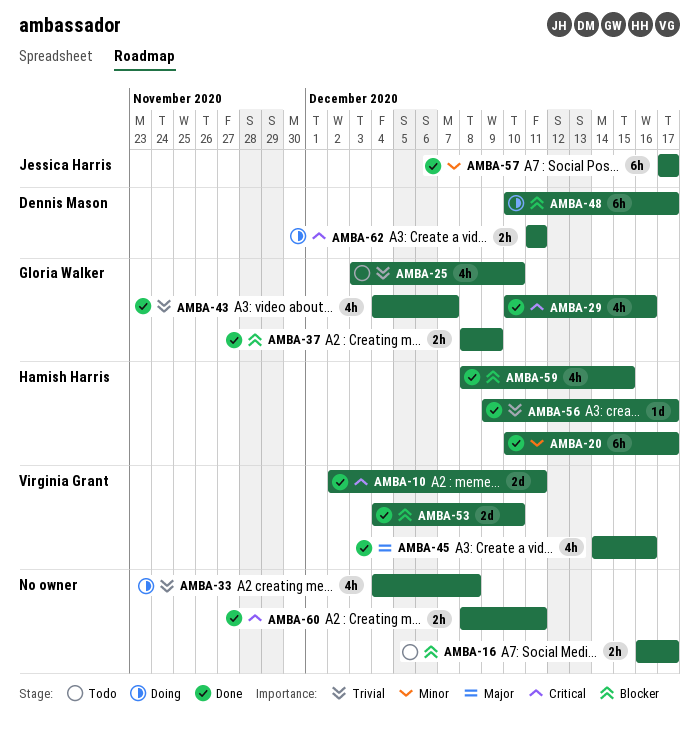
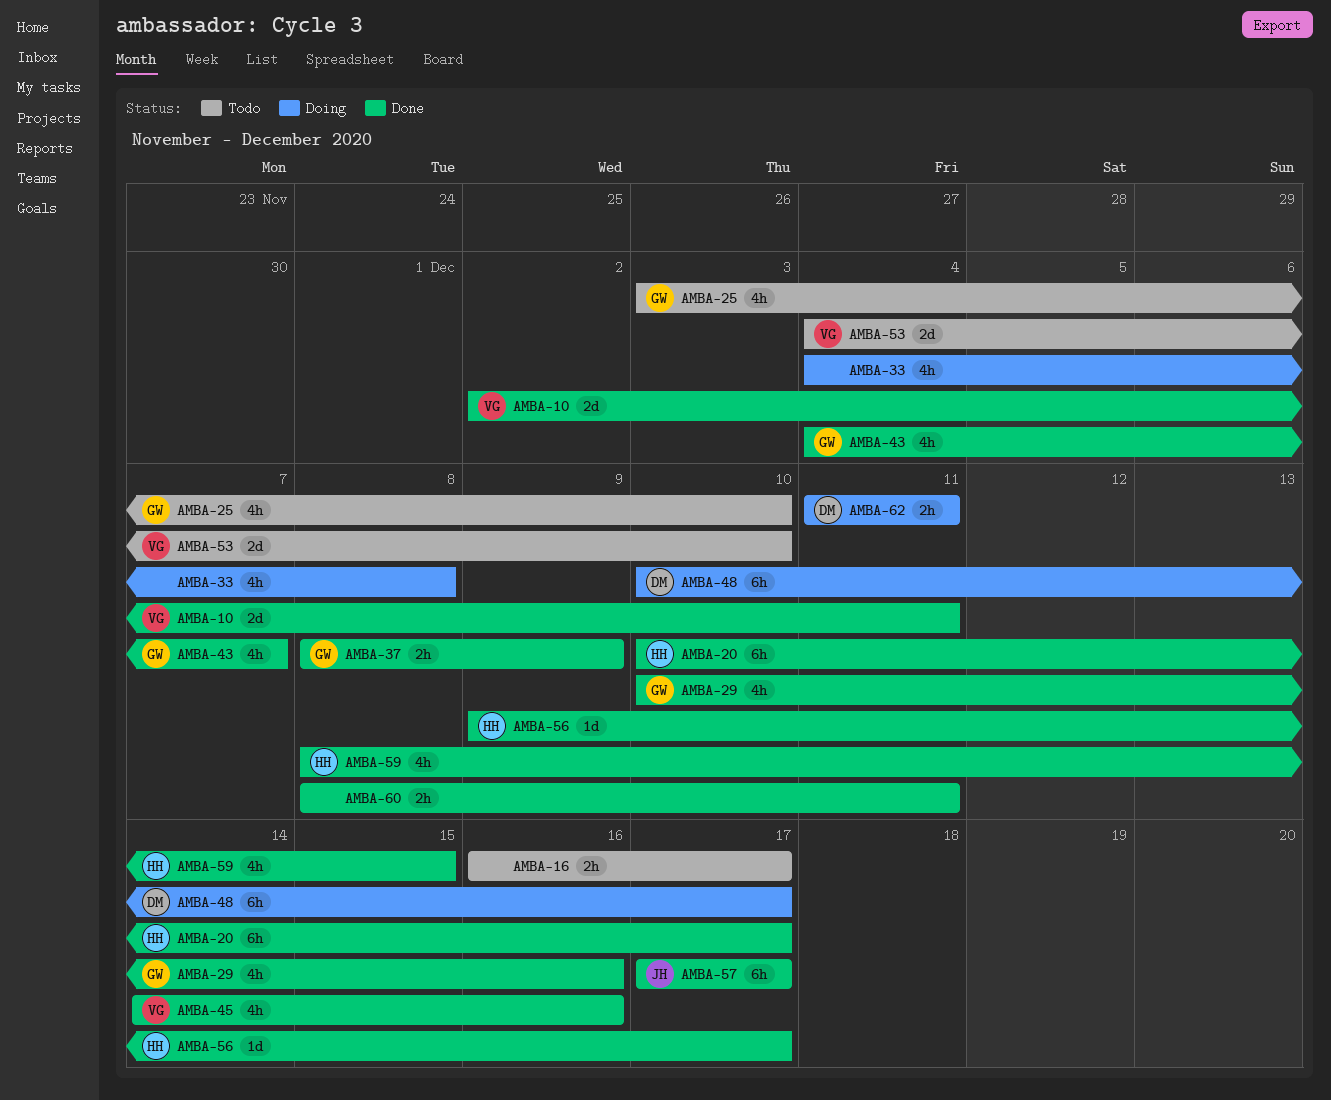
AMBA-53, status: Done -> Todo

